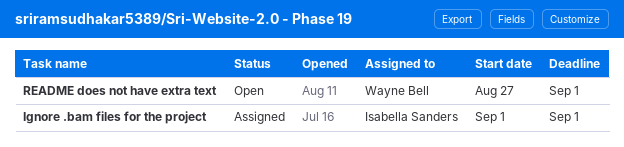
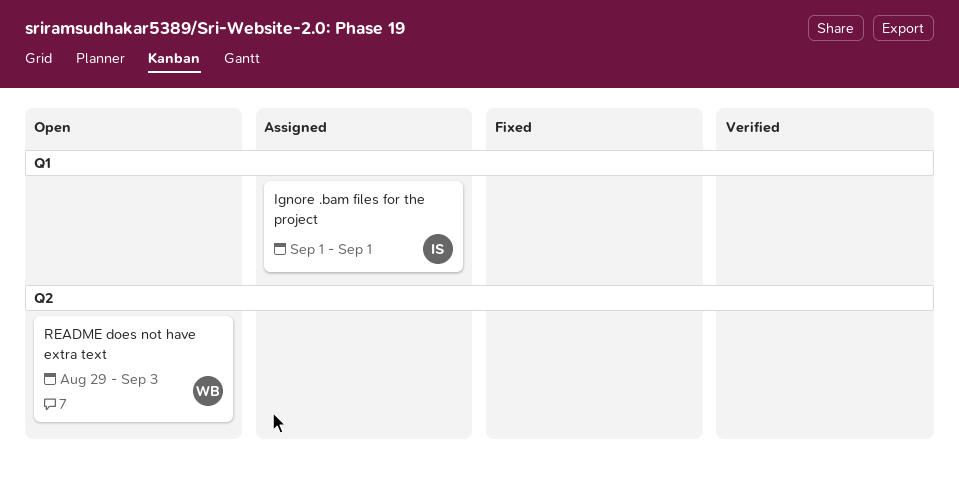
README does not have extra text, start: Aug 27 -> Aug 29
README does not have extra text, due: Sep 1 -> Sep 3

